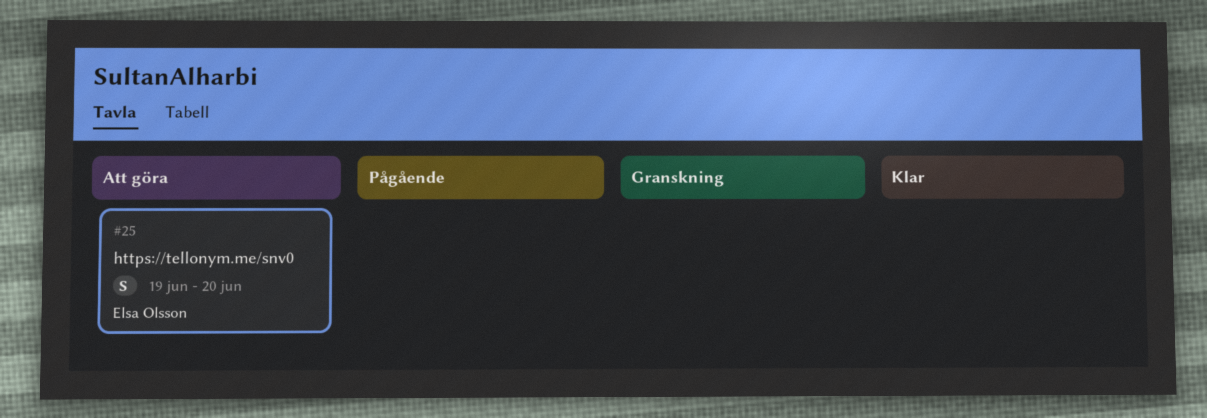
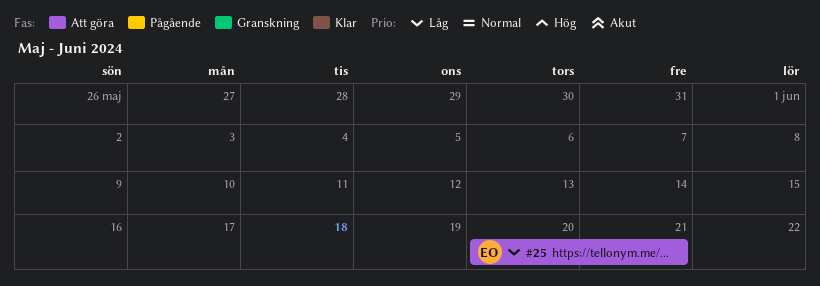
#25, start: Jun 19 -> Jun 20
#25, due: Jun 20 -> Jun 21

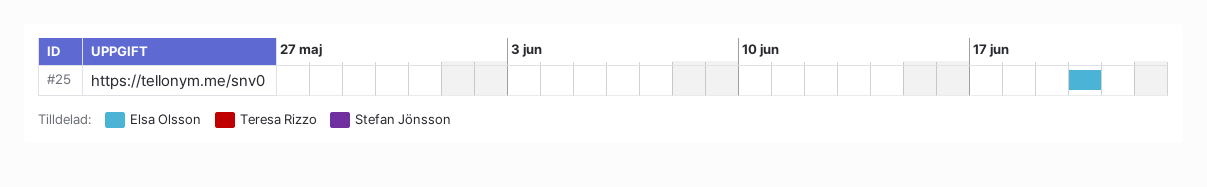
#25, due: Jun 21 -> Jun 20

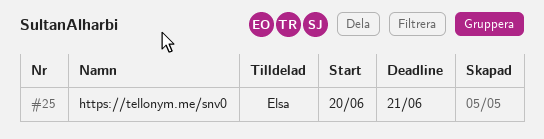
#25, due: Jun 20 -> Jun 21

